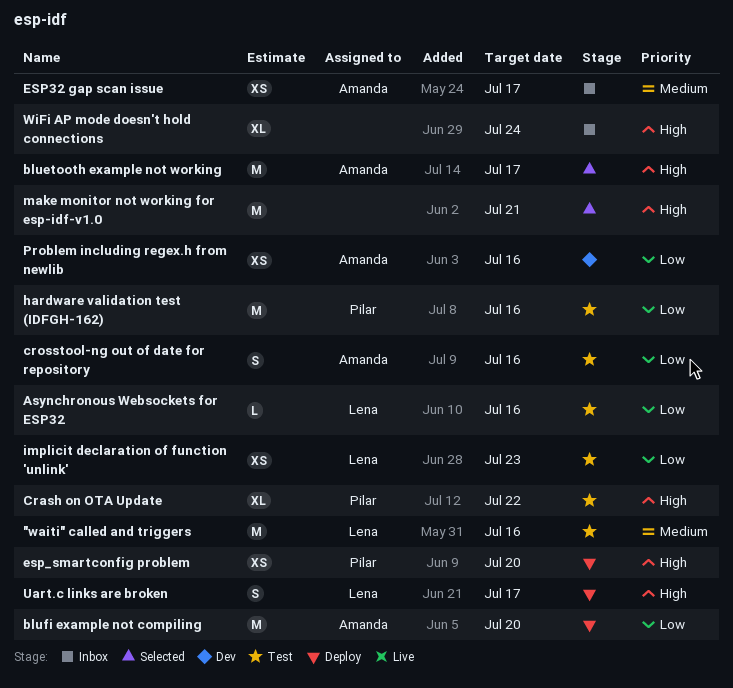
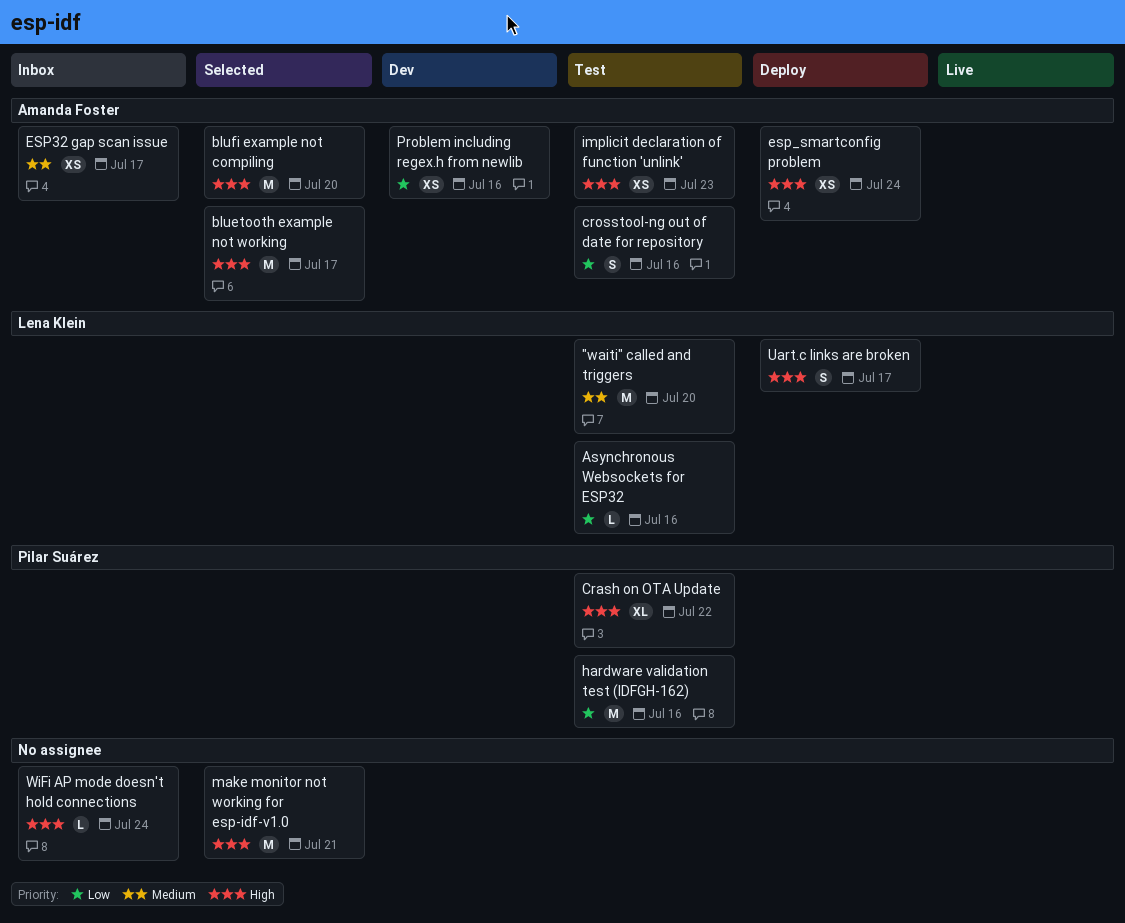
"waiti" called and triggers, due: Jul 16 -> Jul 20
blufi example not compiling, status: Deploy -> Selected
blufi example not compiling, priority: Low -> High
esp_smartconfig problem, owner: Pilar Suárez -> Amanda Foster
esp_smartconfig problem, due: Jul 20 -> Jul 24
implicit declaration of function 'unlink', owner: Lena Klein -> Amanda Foster
implicit declaration of function 'unlink', priority: Low -> High
WiFi AP mode doesn't hold connections, estimate: XL -> L

